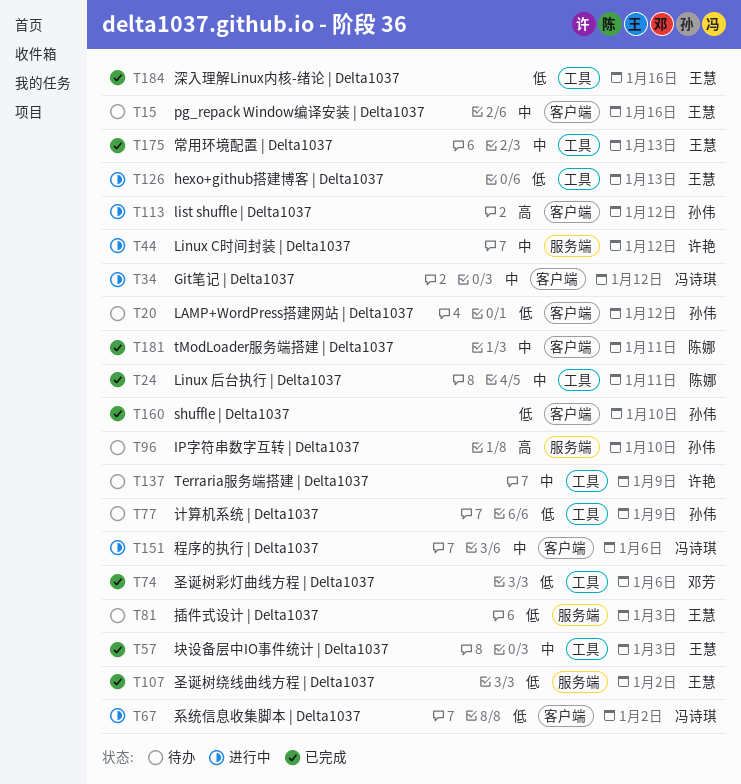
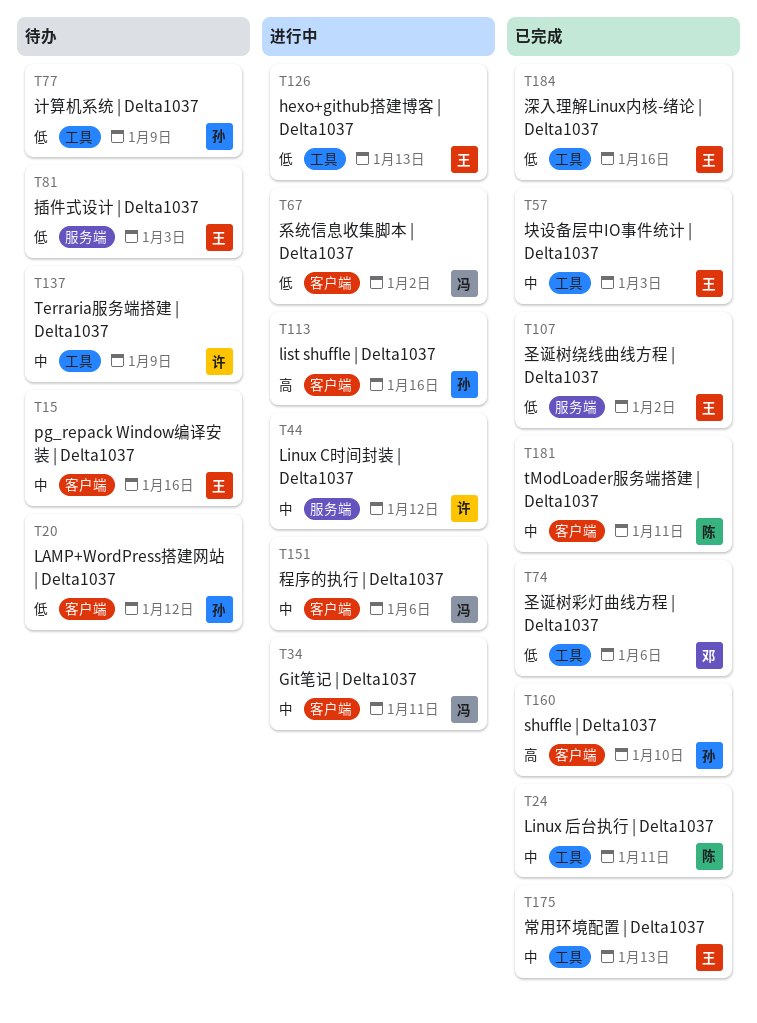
T34, due: Jan 12 -> Jan 11
T96: present -> none
T113, due: Jan 12 -> Jan 16
T160, priority: 低 -> 高

